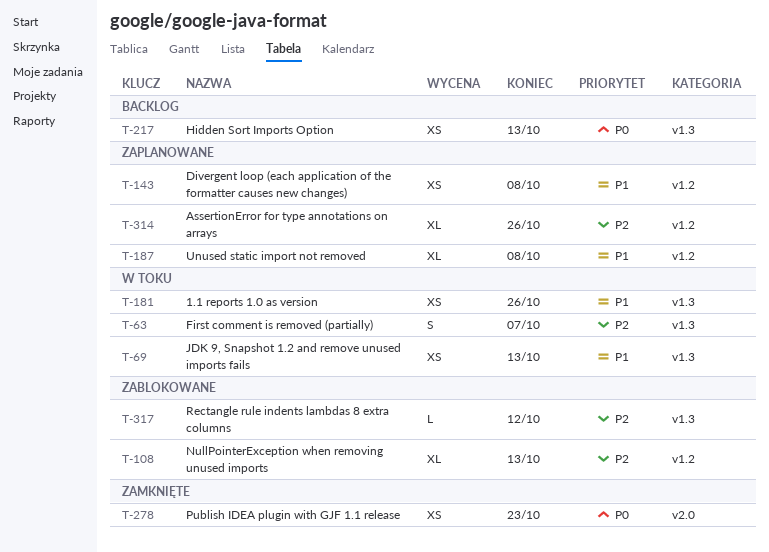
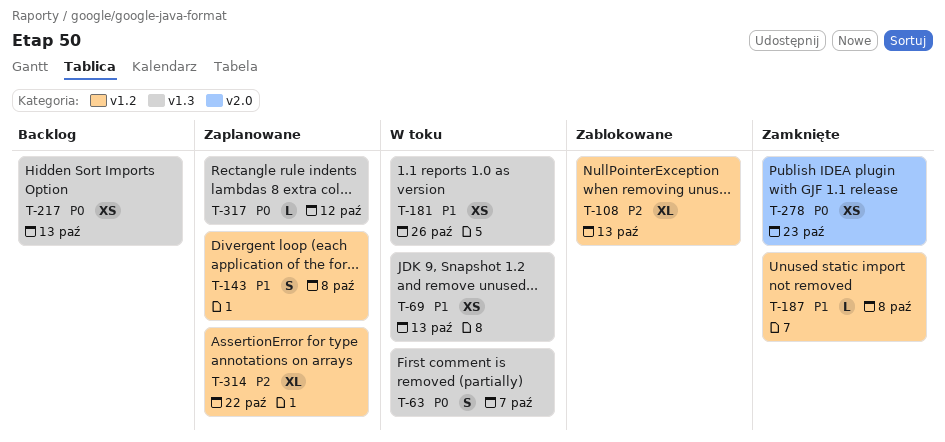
T-63, priority: P2 -> P0
T-143, estimate: XS -> S
T-187, status: Zaplanowane -> Zamknięte
T-187, estimate: XL -> L
T-314, due: Oct 26 -> Oct 22
T-317, status: Zablokowane -> Zaplanowane
T-317, priority: P2 -> P0

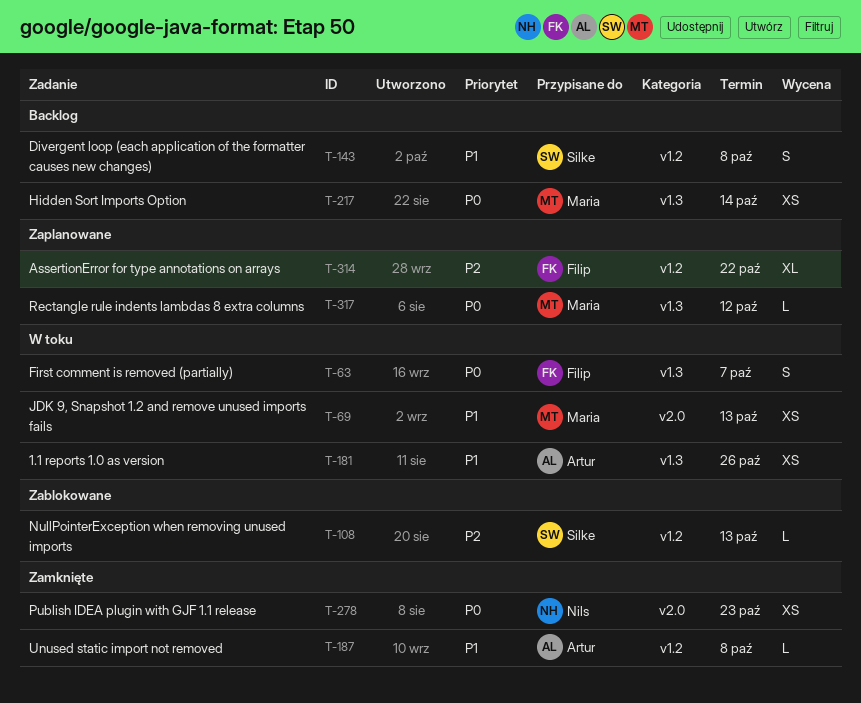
T-69, label: v1.3 -> v2.0
T-108, estimate: XL -> L
T-143, status: Zaplanowane -> Backlog
T-217, due: Oct 13 -> Oct 14

